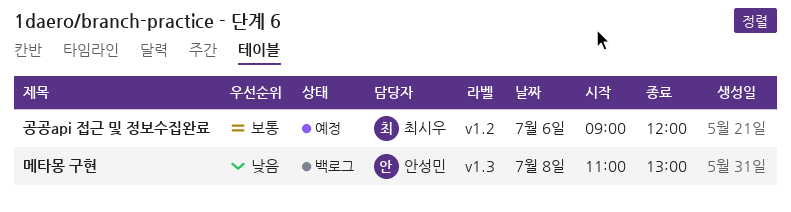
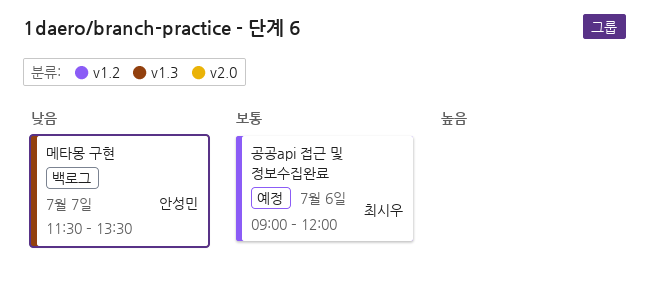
메타몽 구현, day: Jul 8 -> Jul 7
메타몽 구현, begins: 11:00 -> 11:30
메타몽 구현, ends: 13:00 -> 13:30

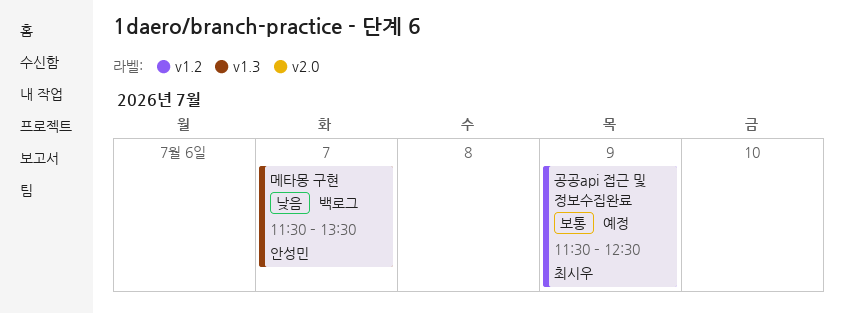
공공api 접근 및 정보수집완료, day: Jul 6 -> Jul 9
공공api 접근 및 정보수집완료, begins: 09:00 -> 11:30
공공api 접근 및 정보수집완료, ends: 12:00 -> 12:30

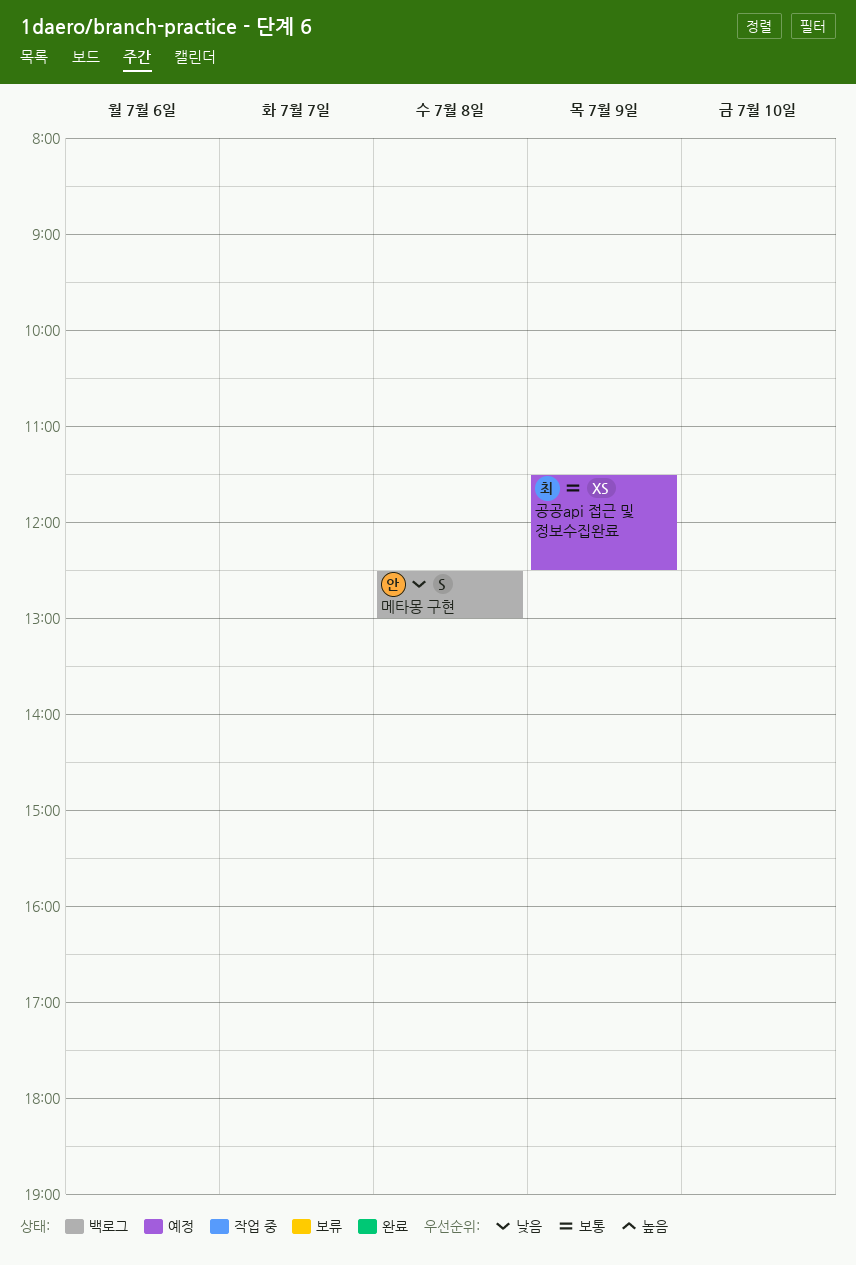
메타몽 구현, day: Jul 7 -> Jul 8
메타몽 구현, begins: 11:30 -> 12:30
메타몽 구현, ends: 13:30 -> 13:00

